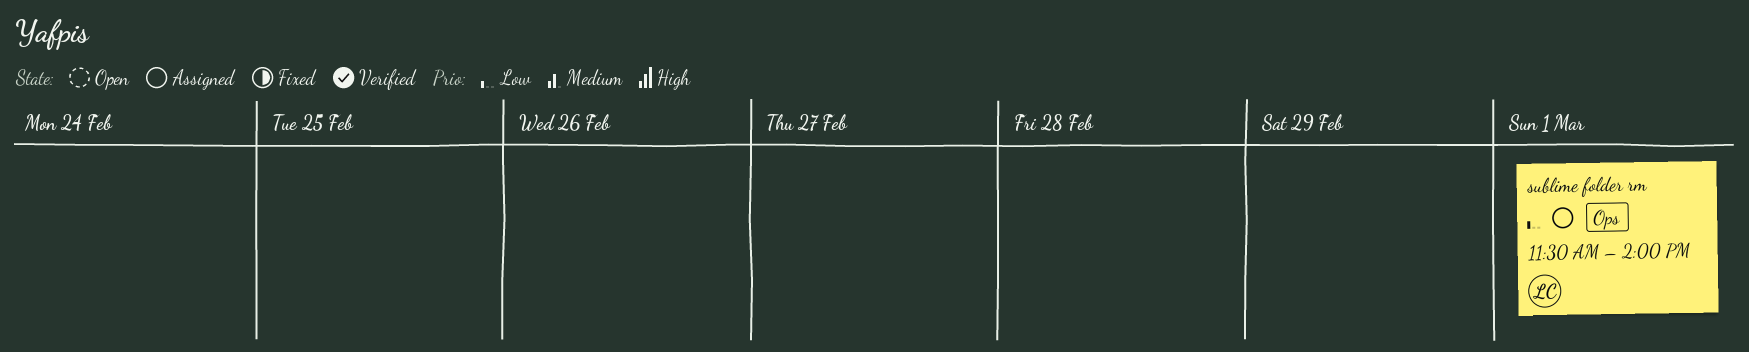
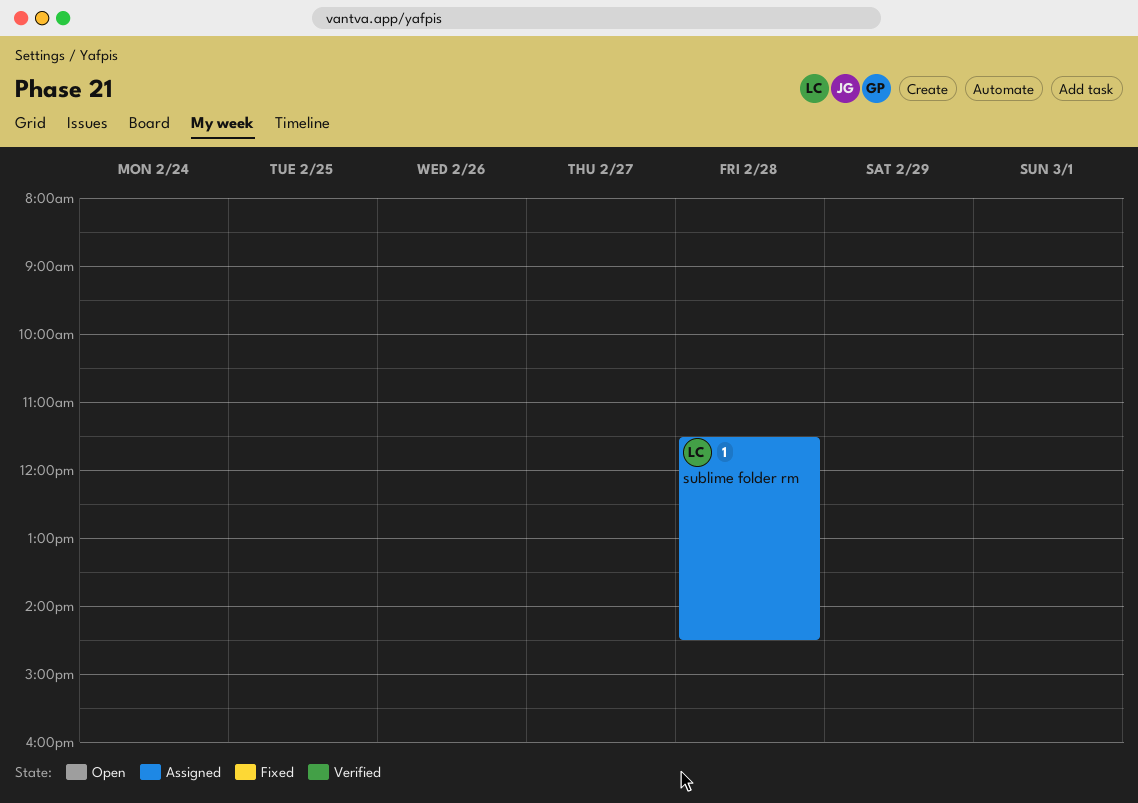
sublime folder rm, day: Mar 1 -> Feb 28
sublime folder rm, ends: 14:00 -> 14:30

